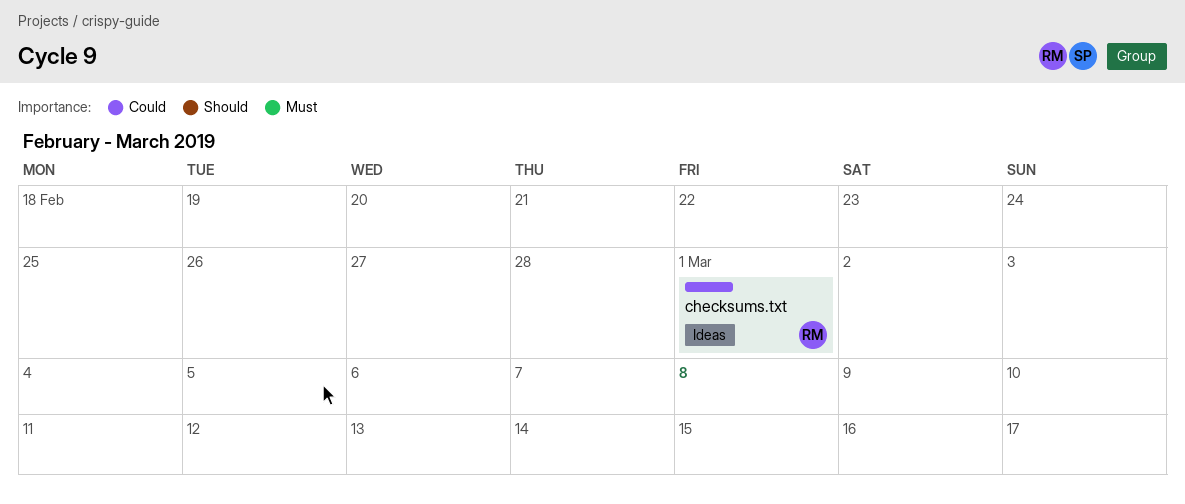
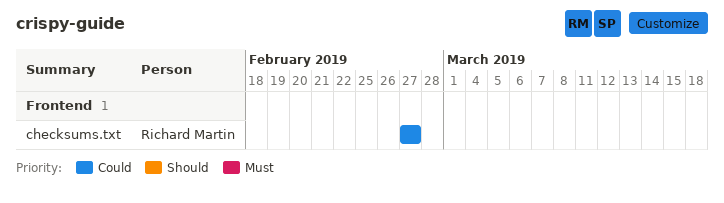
checksums.txt, due: Mar 1 -> Feb 27

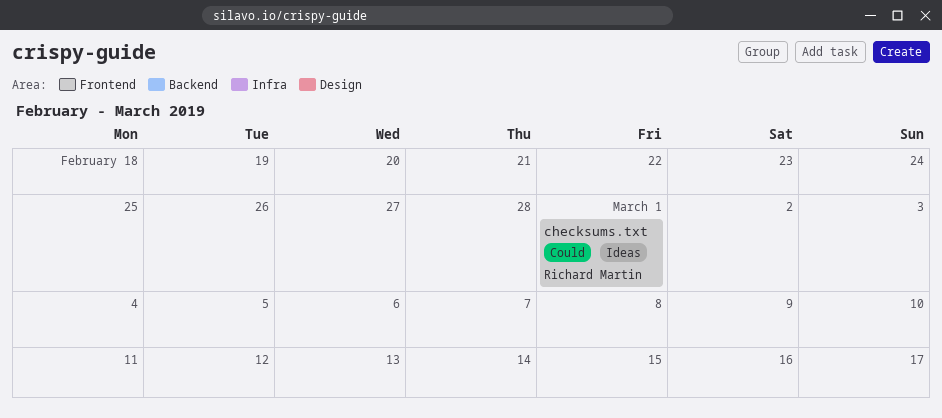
checksums.txt, due: Feb 27 -> Mar 1

